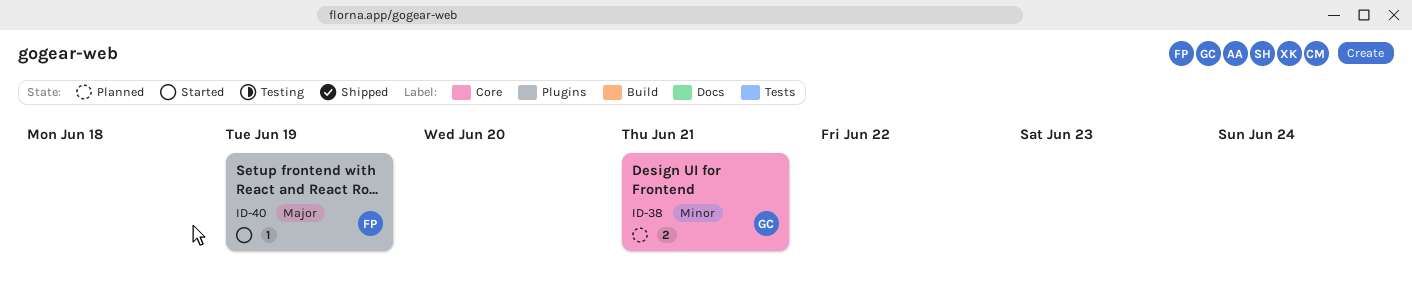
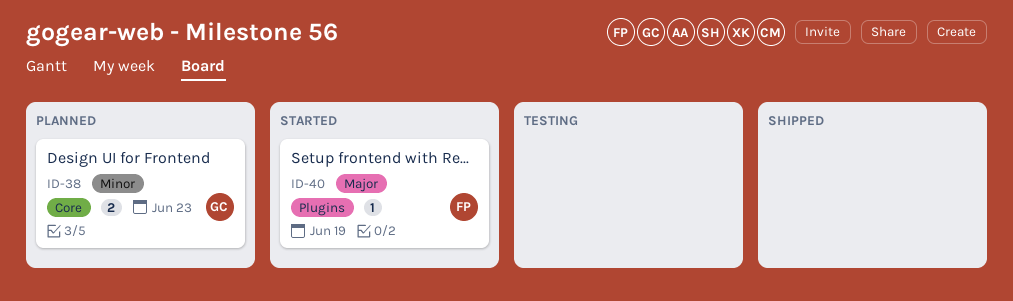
ID-38, due: Jun 21 -> Jun 23

